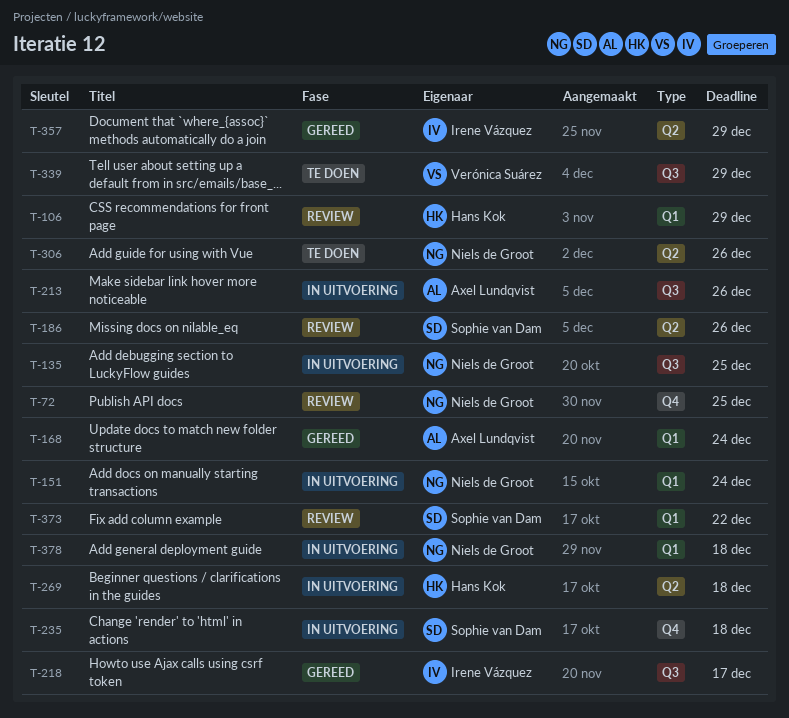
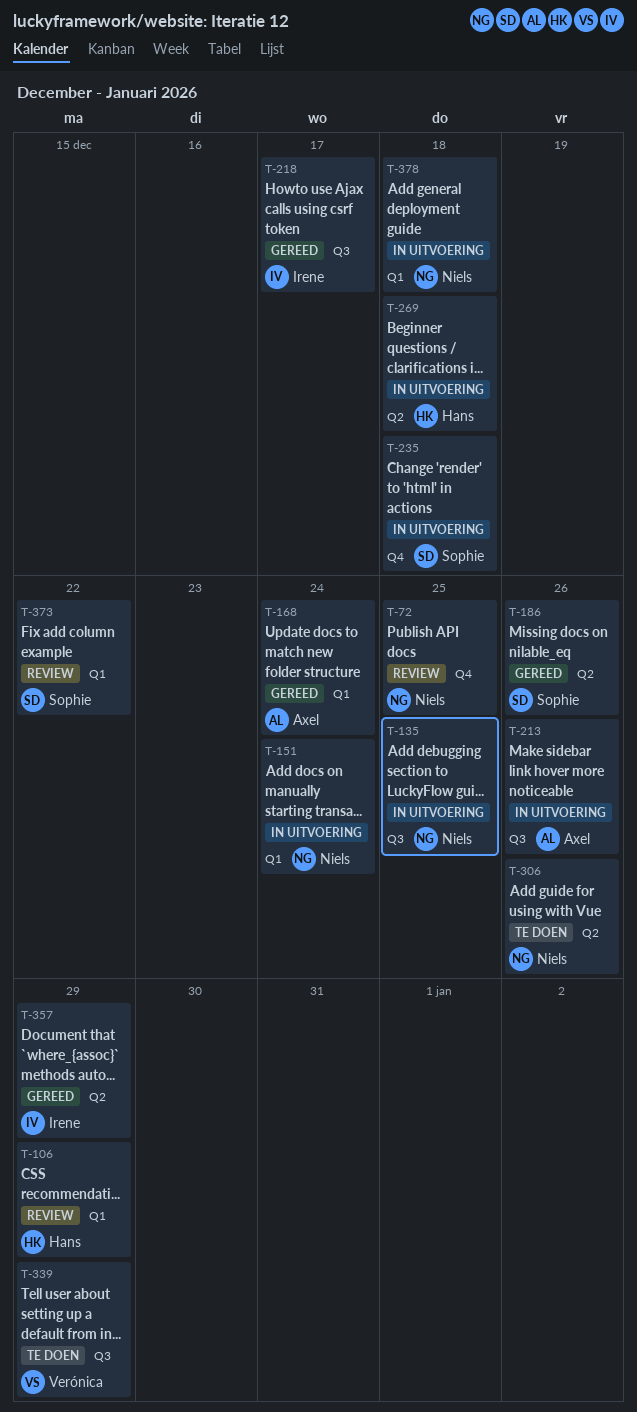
T-186, status: Review -> Gereed

